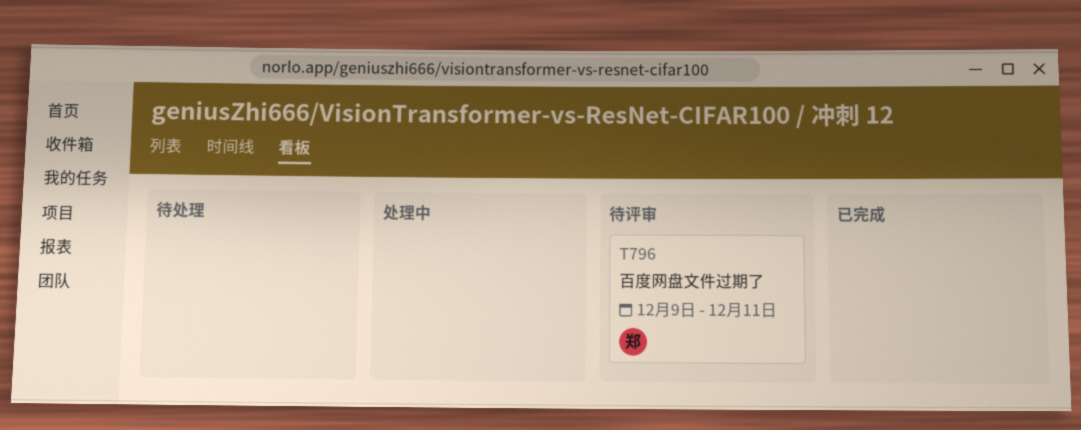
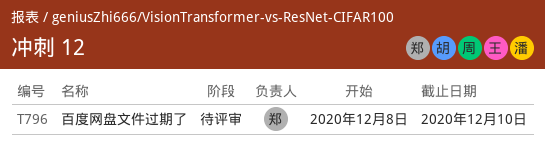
T796, start: Dec 9 -> Dec 8
T796, due: Dec 11 -> Dec 10

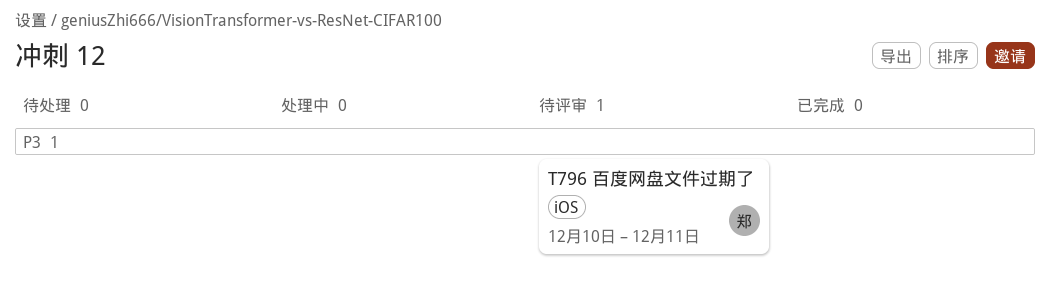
T796, start: Dec 8 -> Dec 10
T796, due: Dec 10 -> Dec 11

